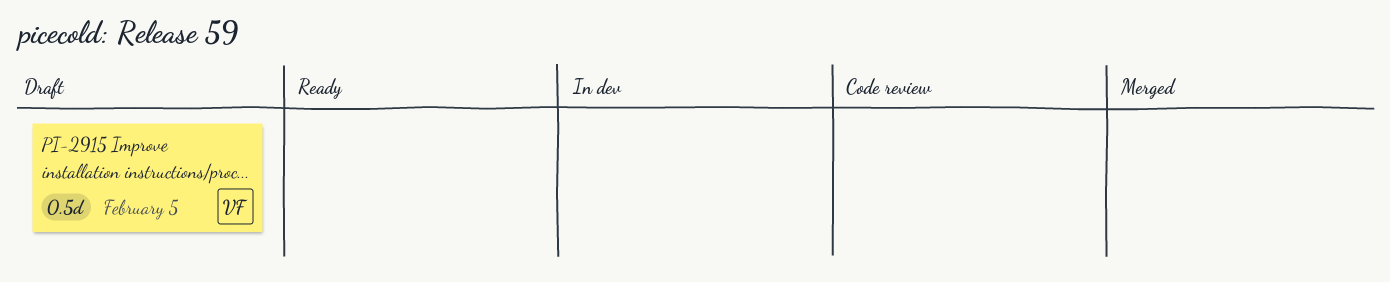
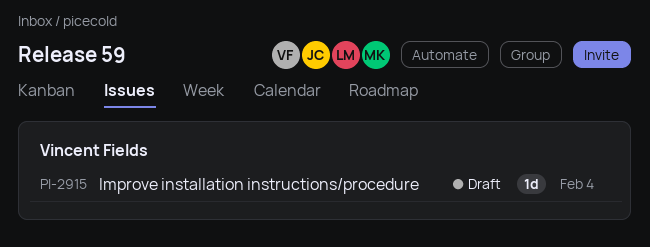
PI-2915, estimate: 0.5d -> 1d
PI-2915, due: Feb 5 -> Feb 4

